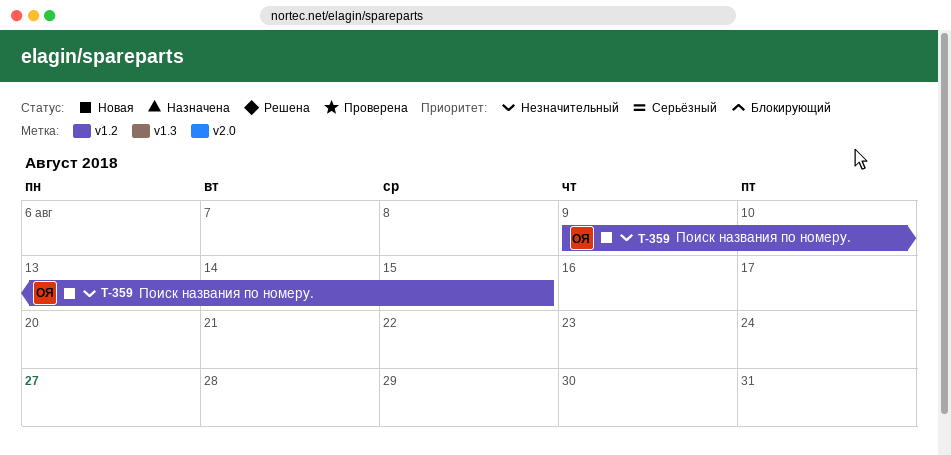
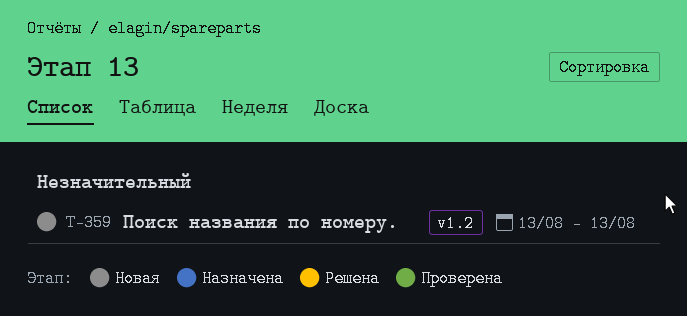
T-359, start: Aug 9 -> Aug 13
T-359, due: Aug 15 -> Aug 13

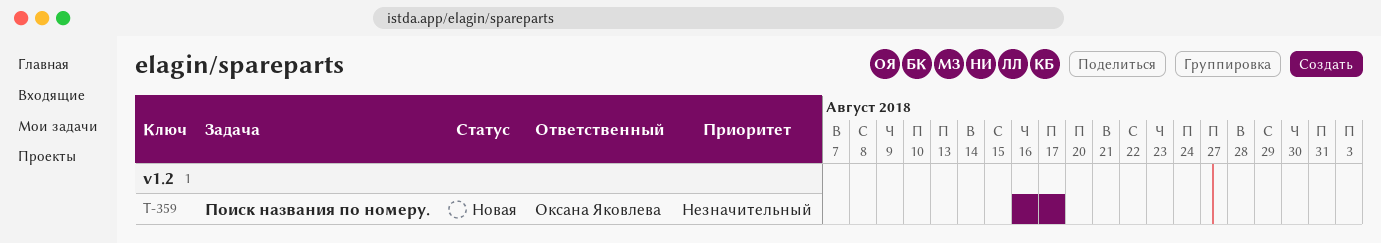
T-359, start: Aug 13 -> Aug 16
T-359, due: Aug 13 -> Aug 17

